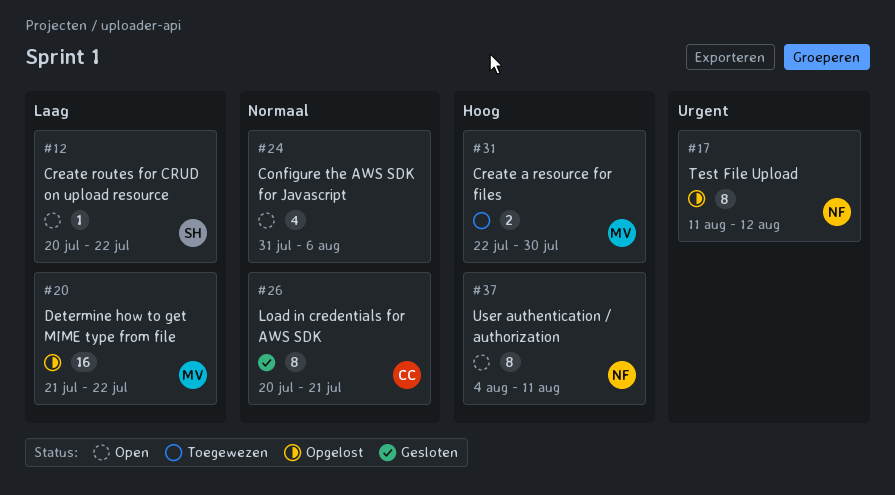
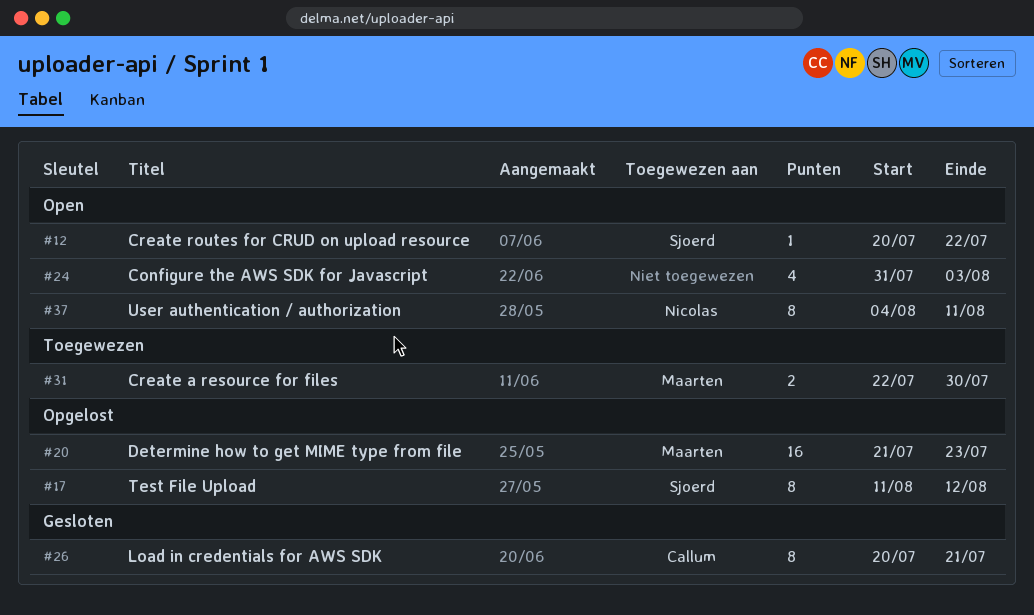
#17, owner: Nicolas -> Sjoerd
#20, due: Jul 22 -> Jul 23
#24, due: Aug 6 -> Aug 3

